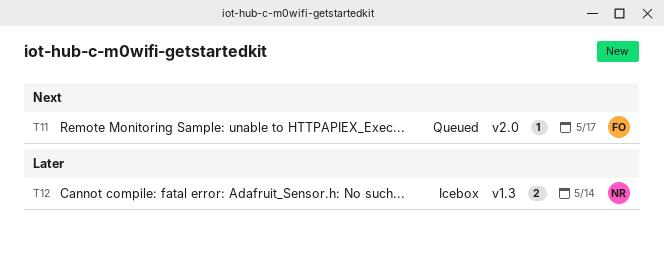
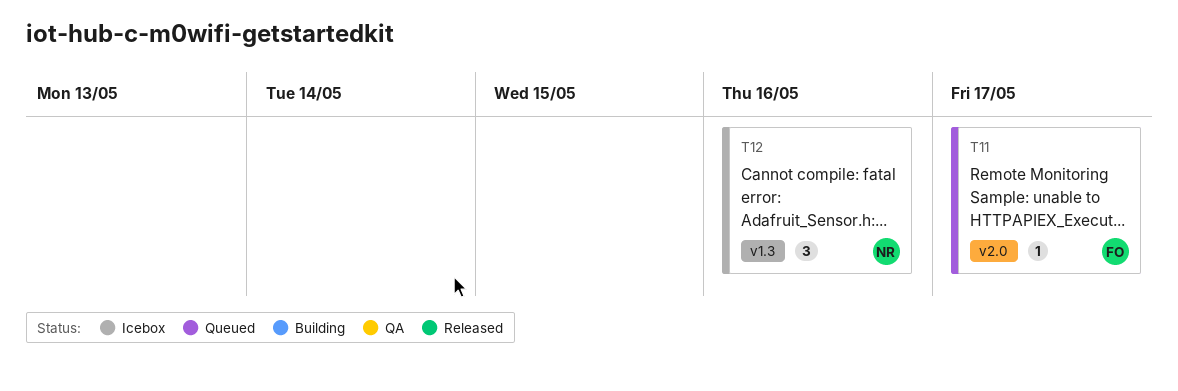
T12, estimate: 2 -> 3
T12, due: May 14 -> May 16

